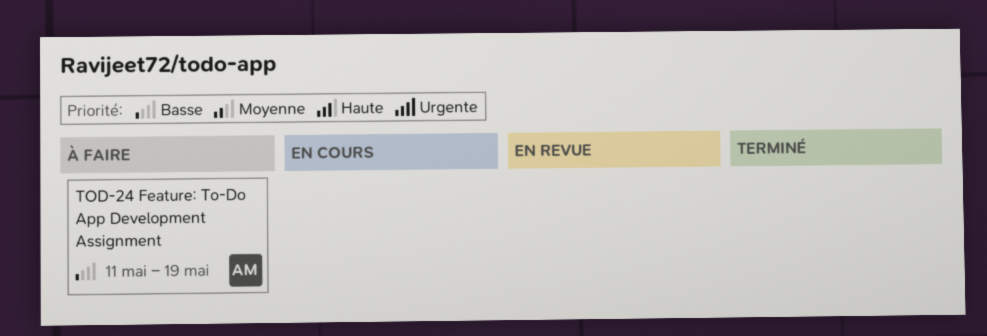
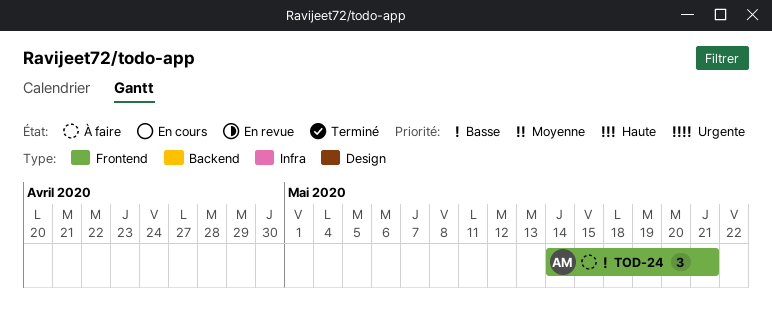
TOD-24, start: May 11 -> May 14
TOD-24, due: May 19 -> May 21

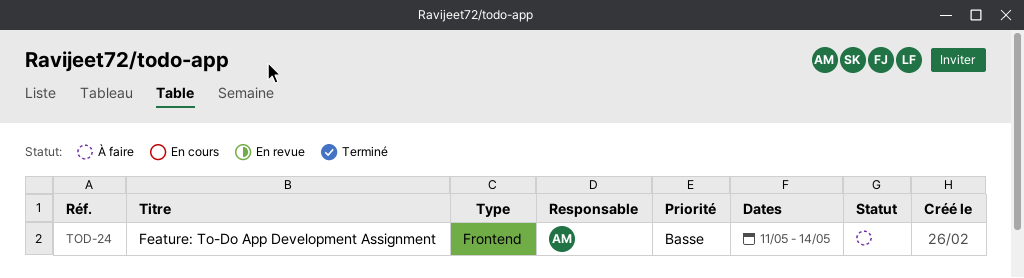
TOD-24, start: May 14 -> May 11
TOD-24, due: May 21 -> May 14

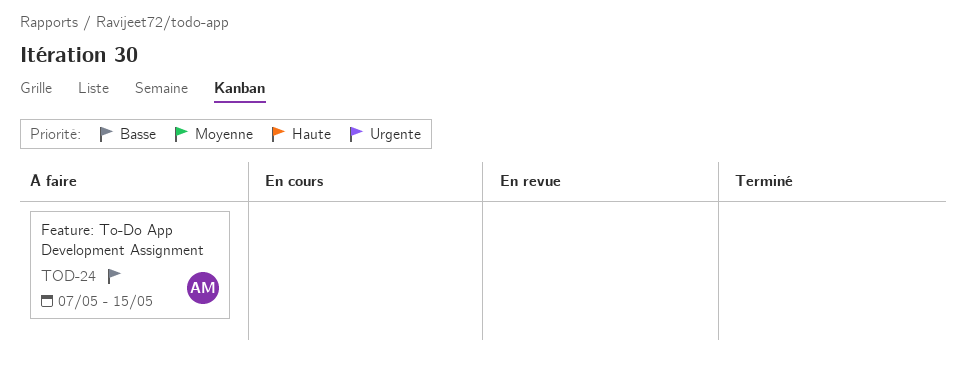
TOD-24, start: May 11 -> May 7
TOD-24, due: May 14 -> May 15

